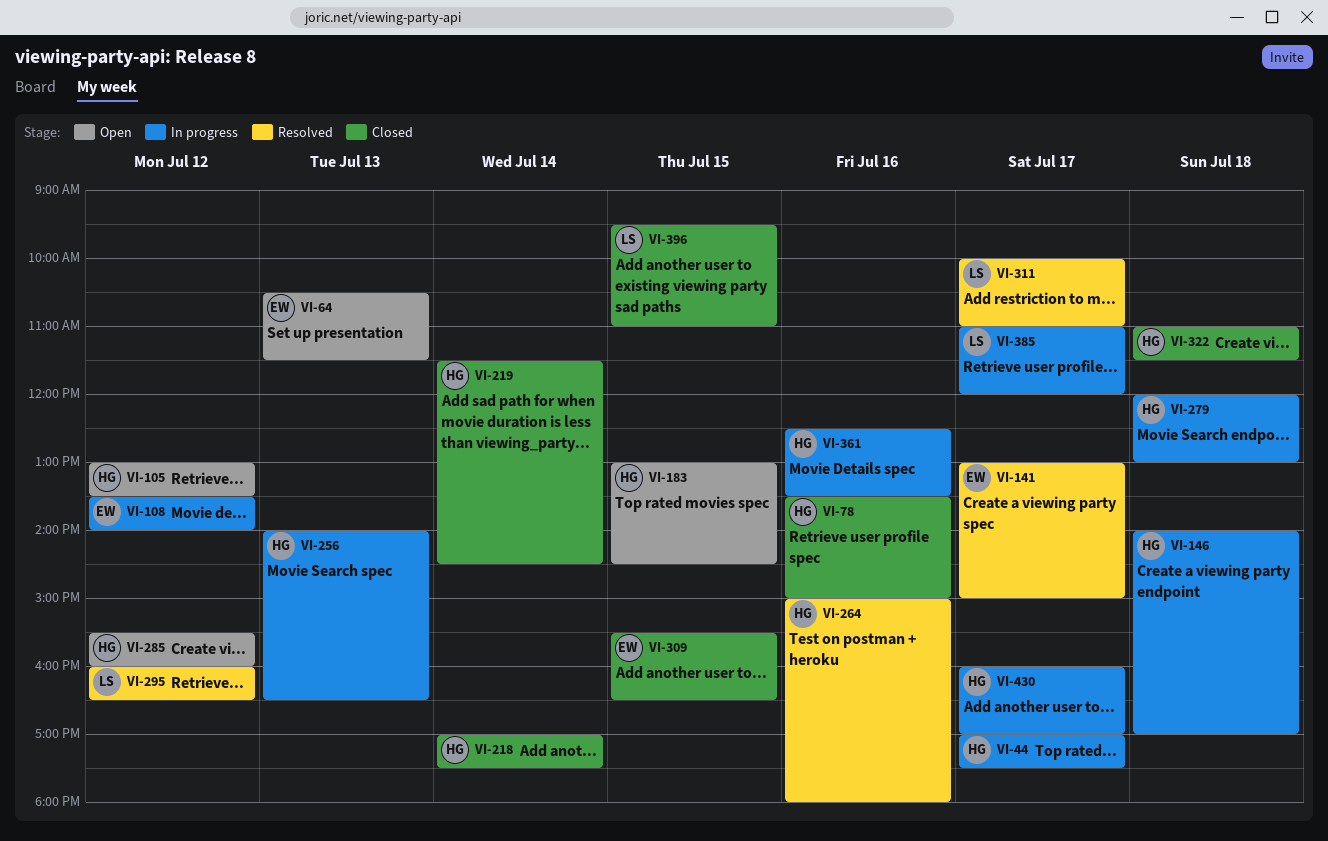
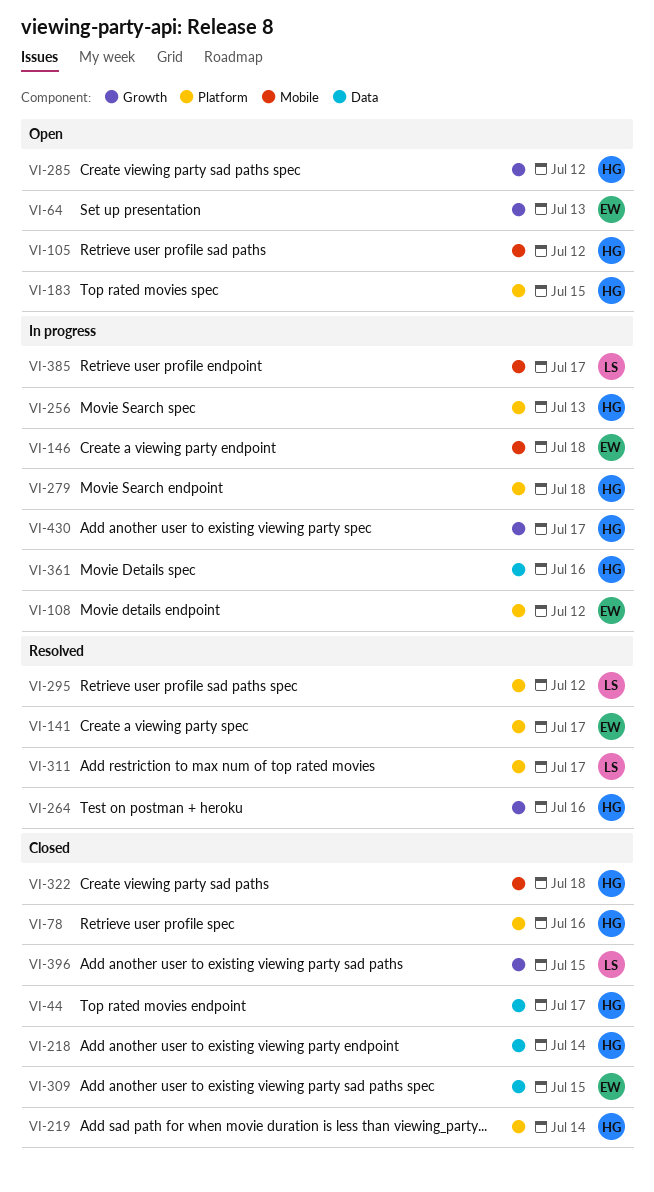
VI-44, status: In progress -> Closed
VI-146, owner: HG -> EW

